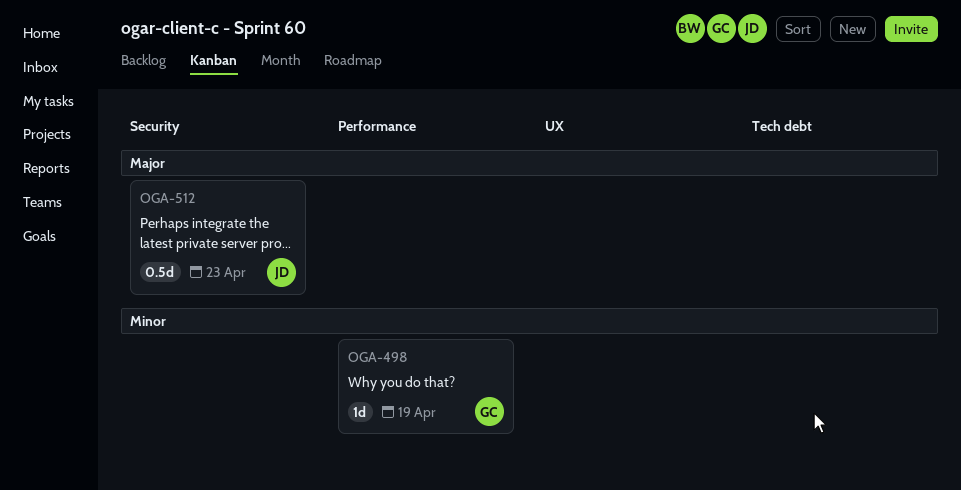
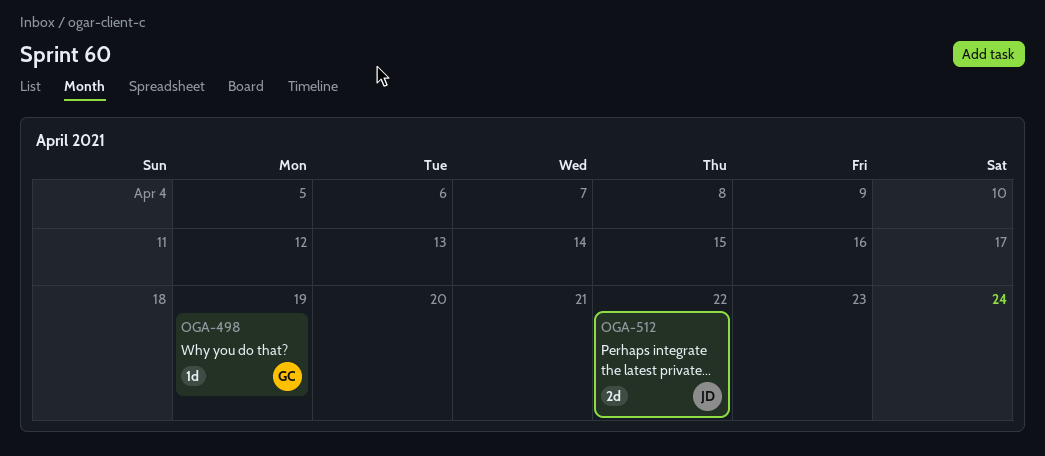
OGA-512, estimate: 0.5d -> 2d
OGA-512, due: Apr 23 -> Apr 22

